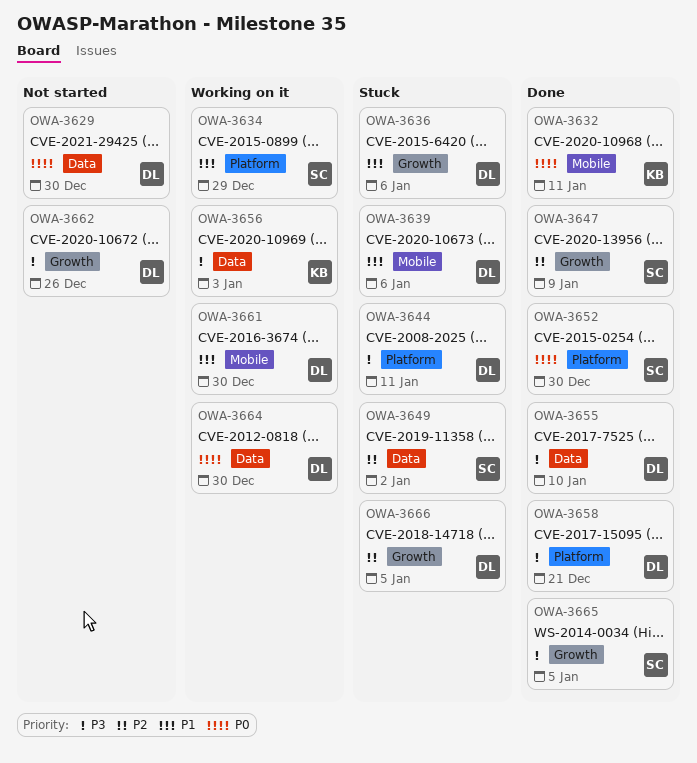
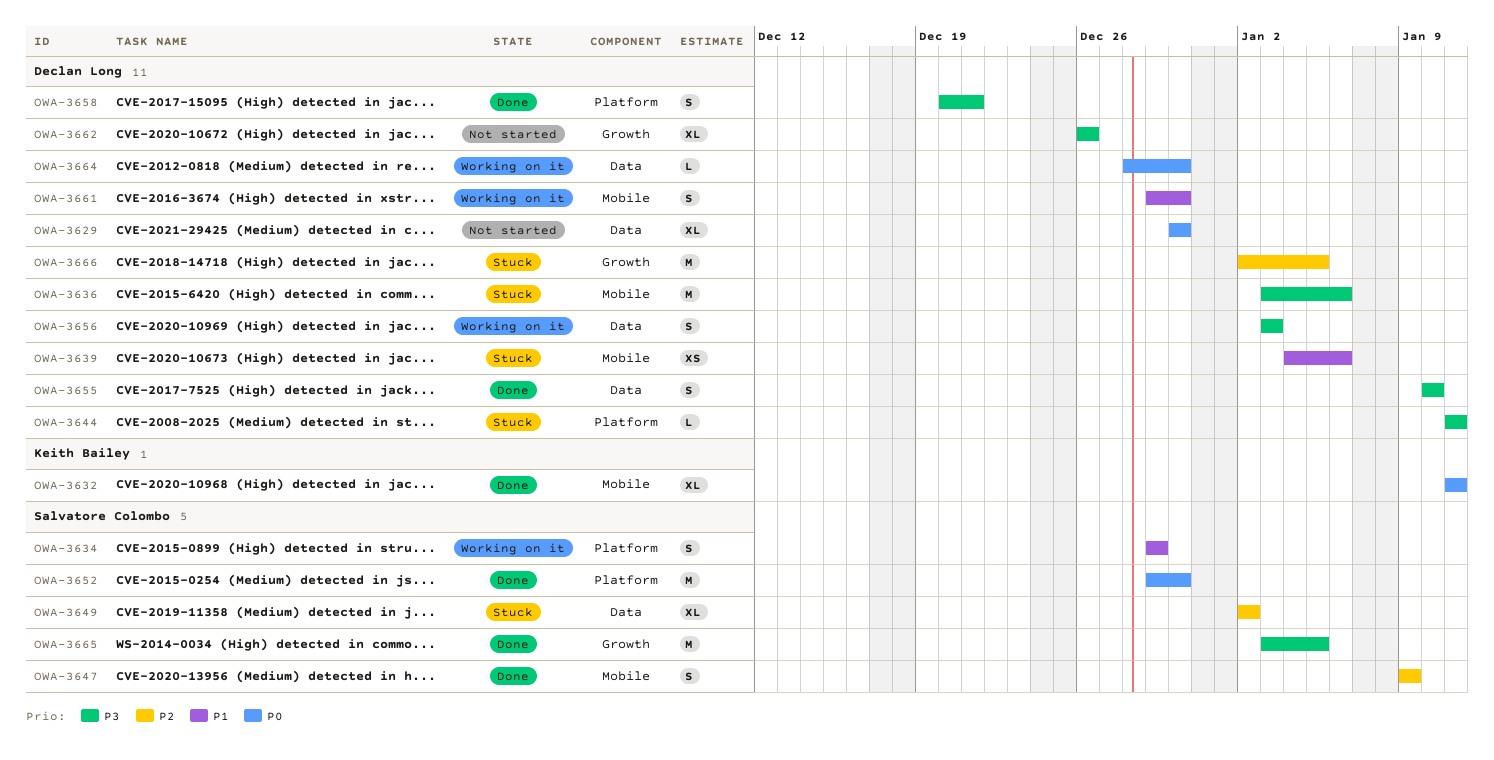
OWA-3636, priority: P1 -> P3
OWA-3636, label: Growth -> Mobile
OWA-3647, label: Growth -> Mobile
OWA-3656, owner: Keith Bailey -> Declan Long

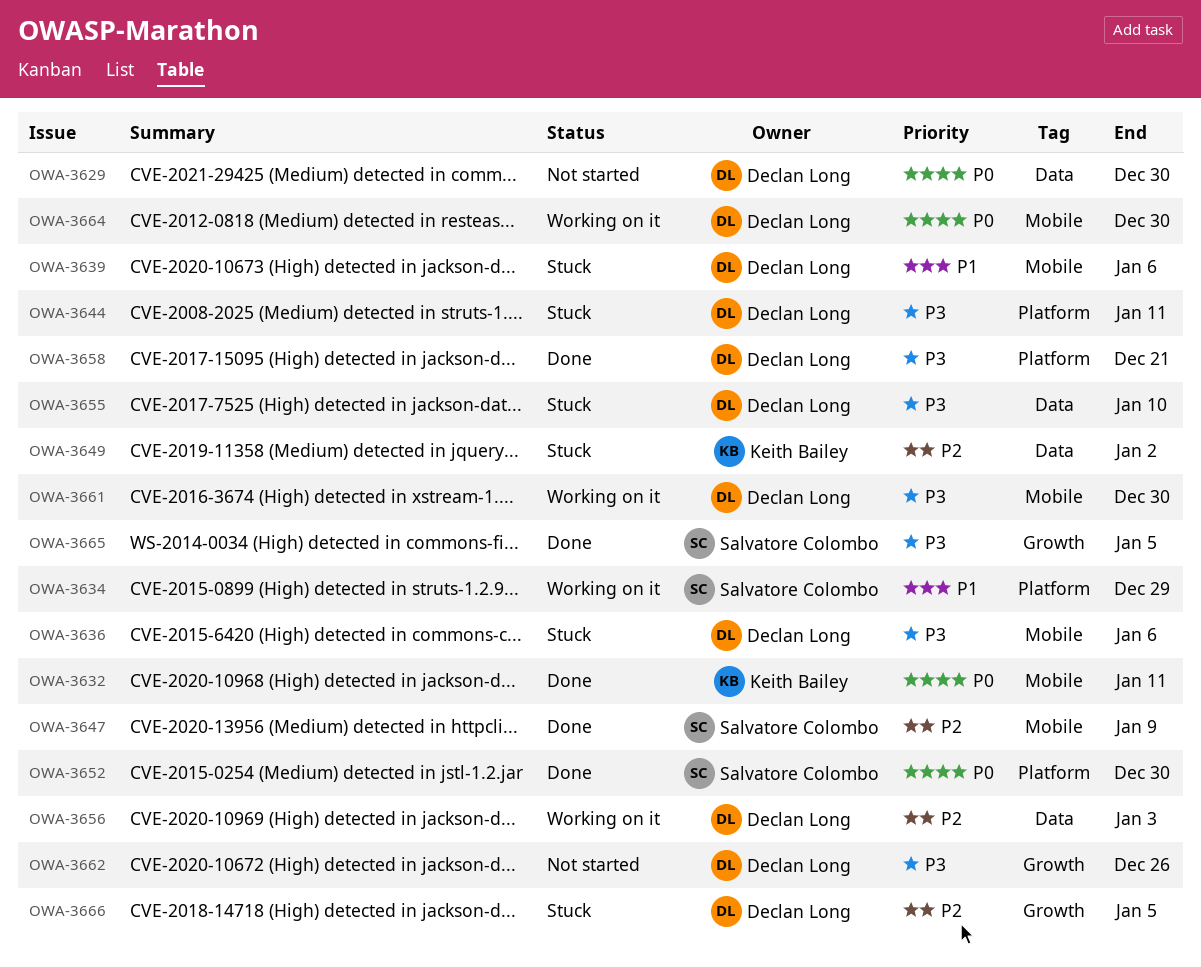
OWA-3649, owner: Salvatore Colombo -> Keith Bailey
OWA-3655, status: Done -> Stuck
OWA-3656, priority: P3 -> P2
OWA-3661, priority: P1 -> P3
OWA-3664, label: Data -> Mobile

